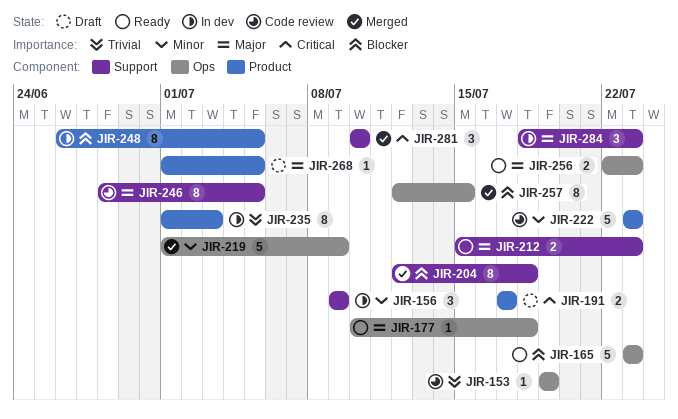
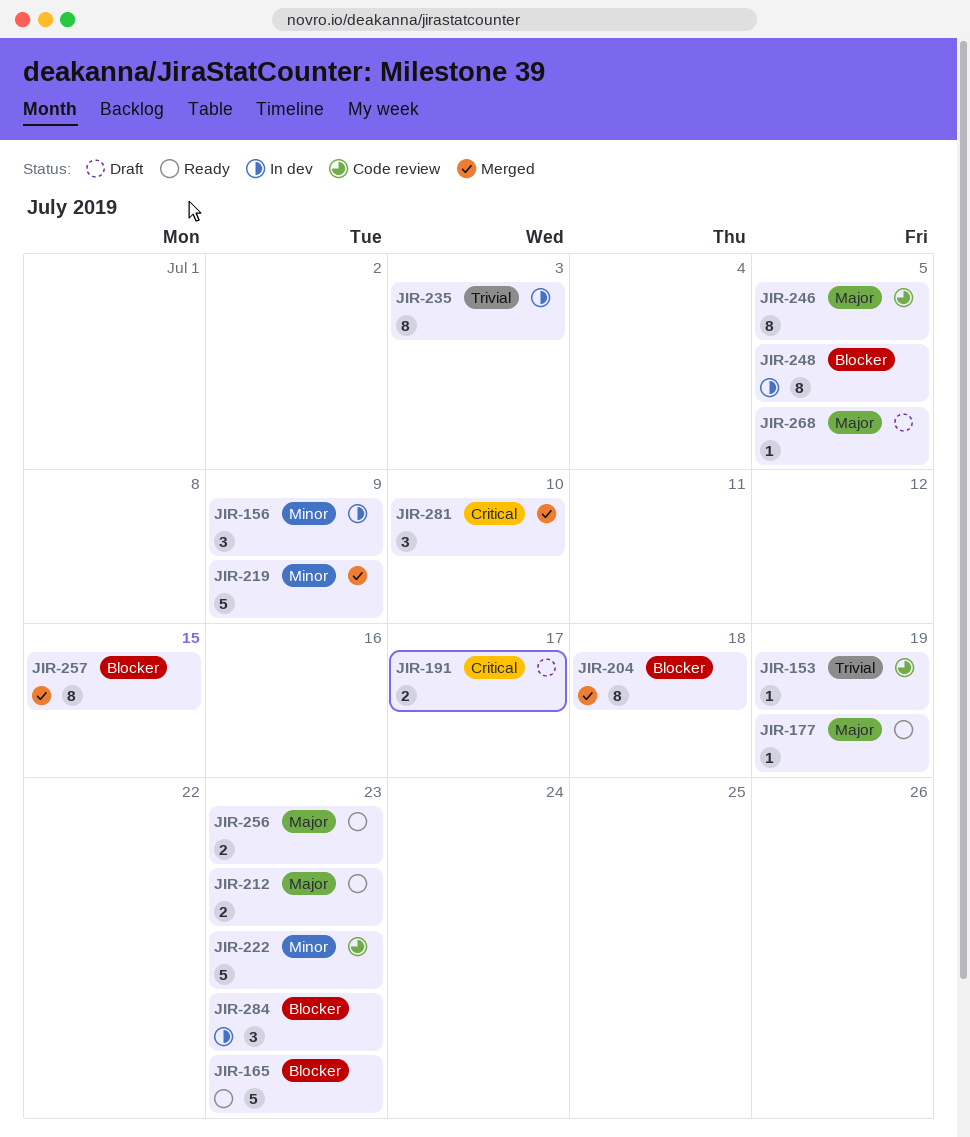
JIR-177, due: Jul 18 -> Jul 19
JIR-284, priority: Major -> Blocker

